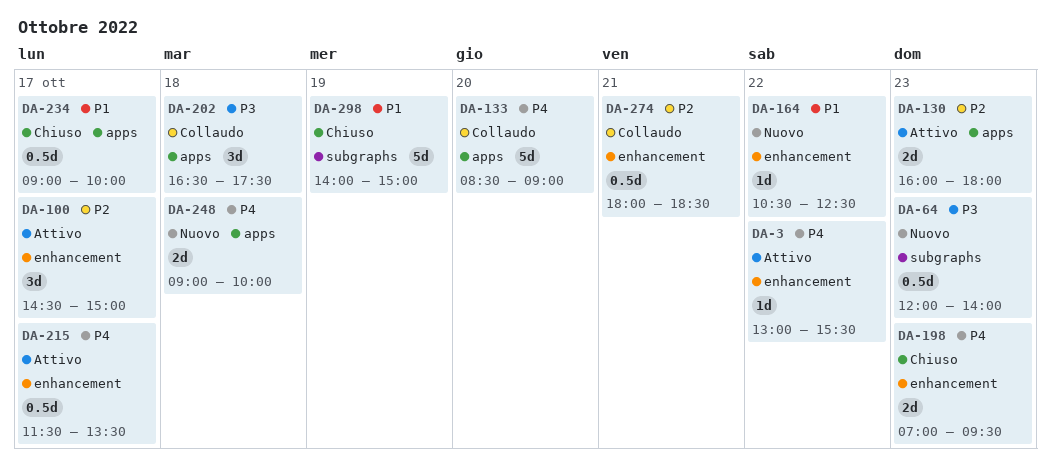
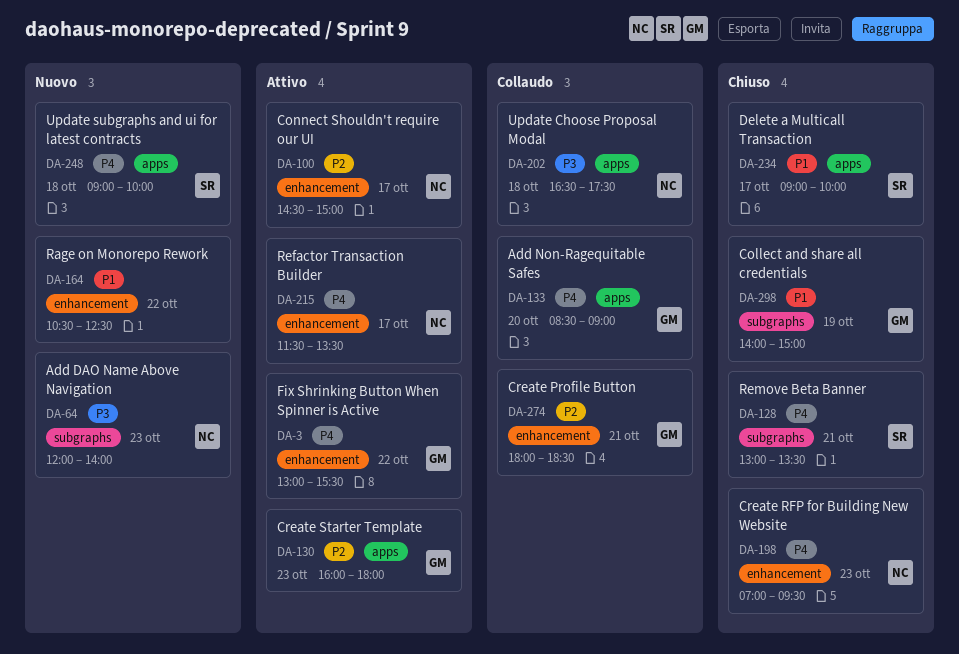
DA-128: none -> present

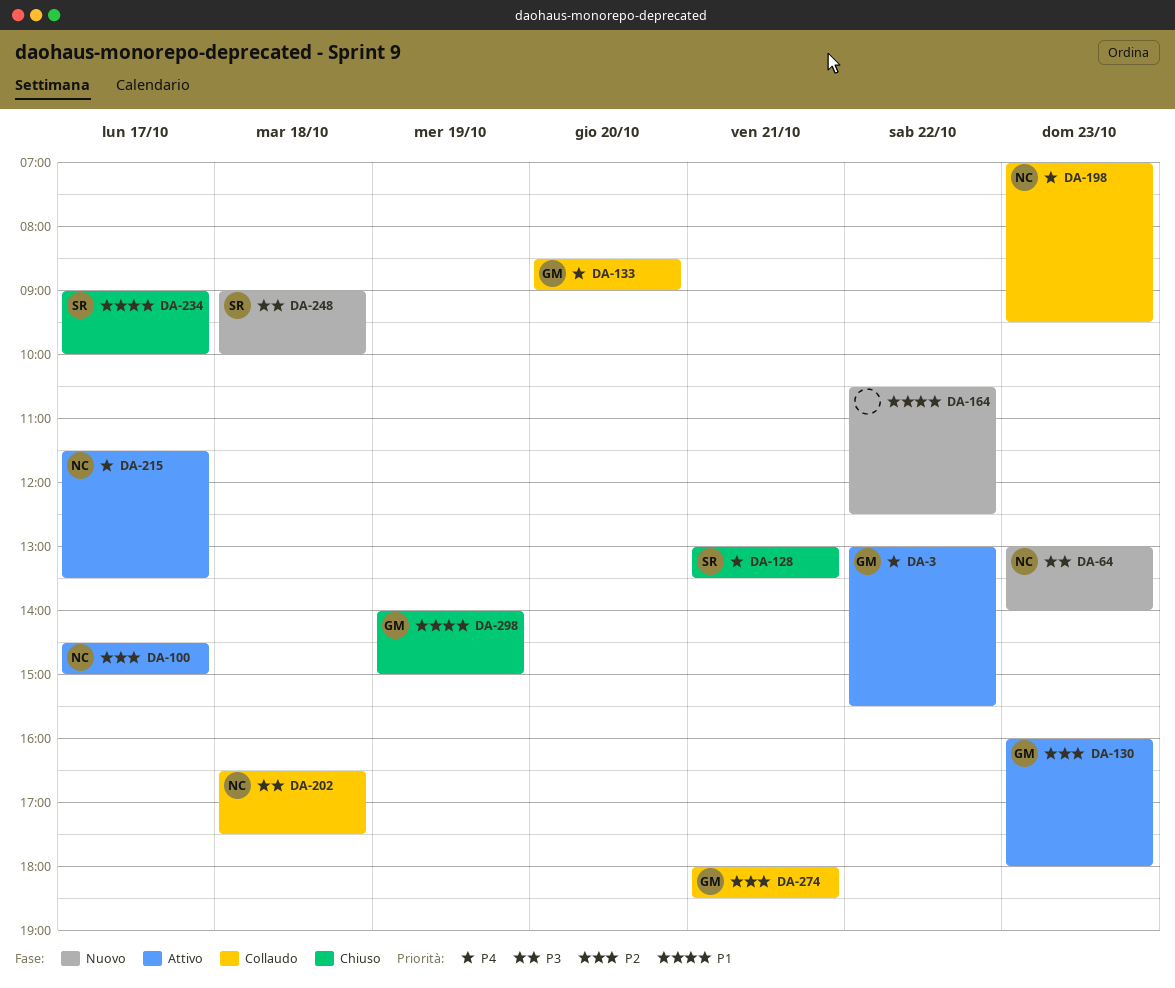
DA-64, begins: 12:00 -> 13:00
DA-198, status: Chiuso -> Collaudo
DA-248, priority: P4 -> P3

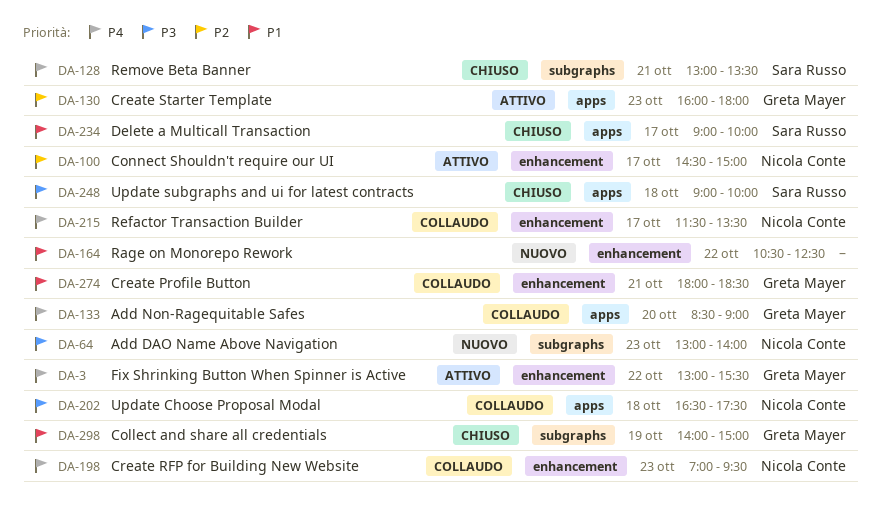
DA-215, status: Attivo -> Collaudo
DA-248, status: Nuovo -> Chiuso
DA-274, priority: P2 -> P1

